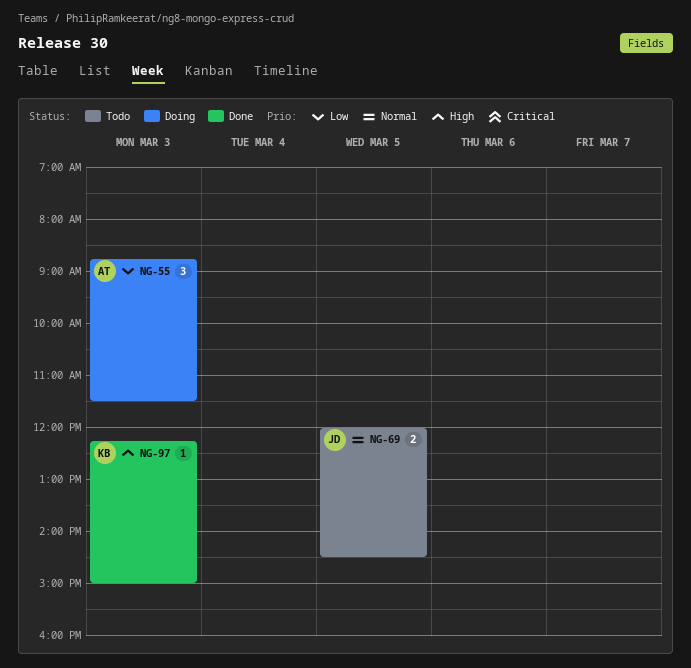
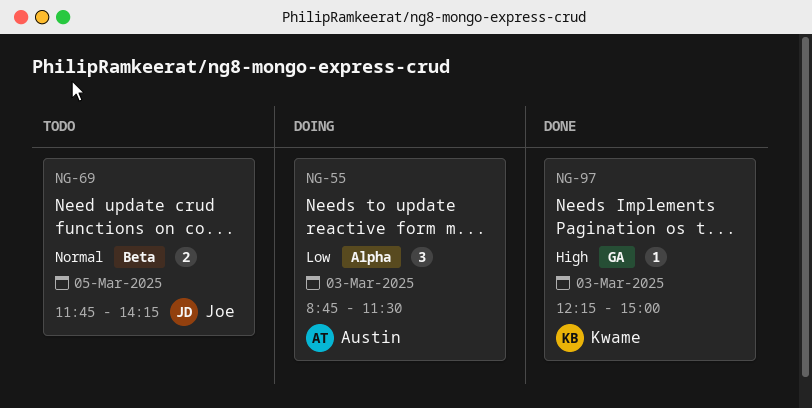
NG-69, begins: 12:00 -> 11:45
NG-69, ends: 14:30 -> 14:15

